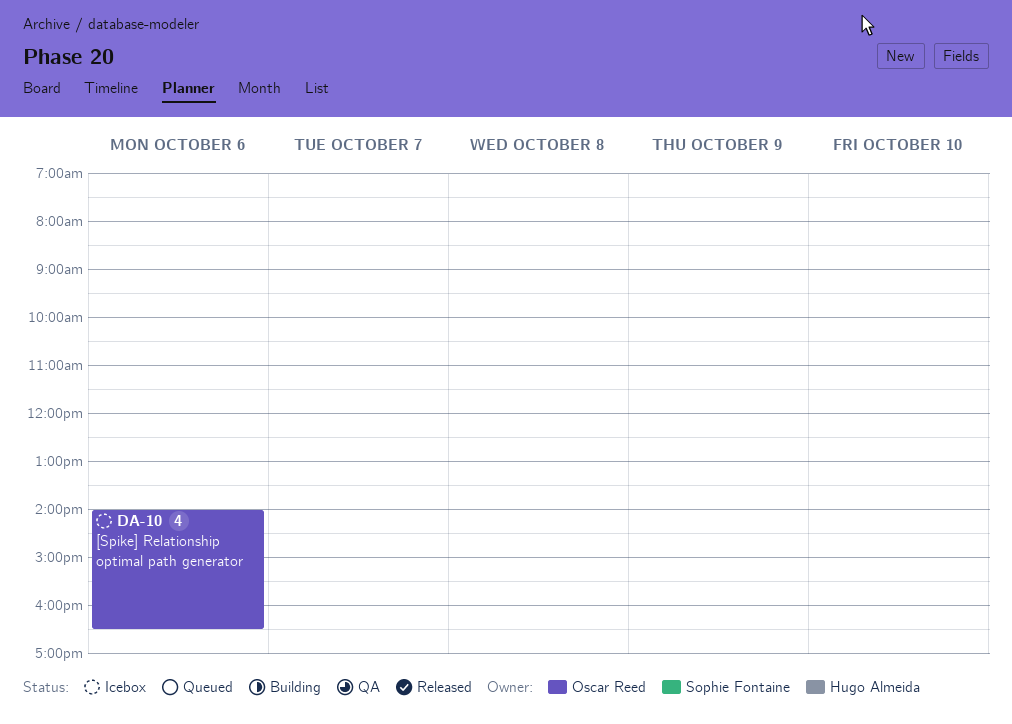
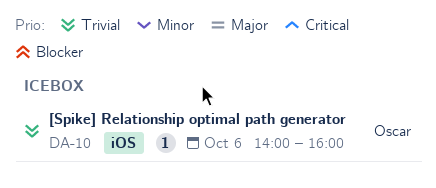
DA-10, estimate: 4 -> 1
DA-10, ends: 16:30 -> 16:00

